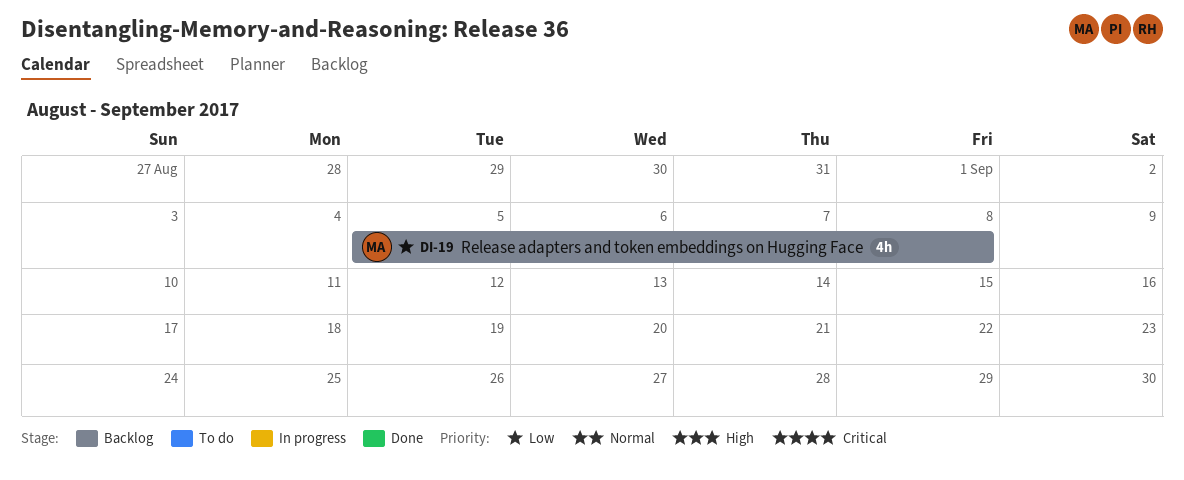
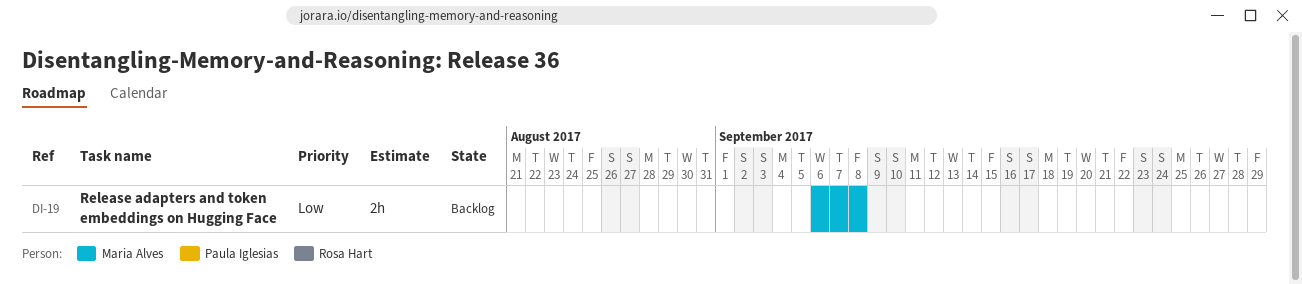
DI-19, estimate: 4h -> 2h
DI-19, start: Sep 5 -> Sep 6

